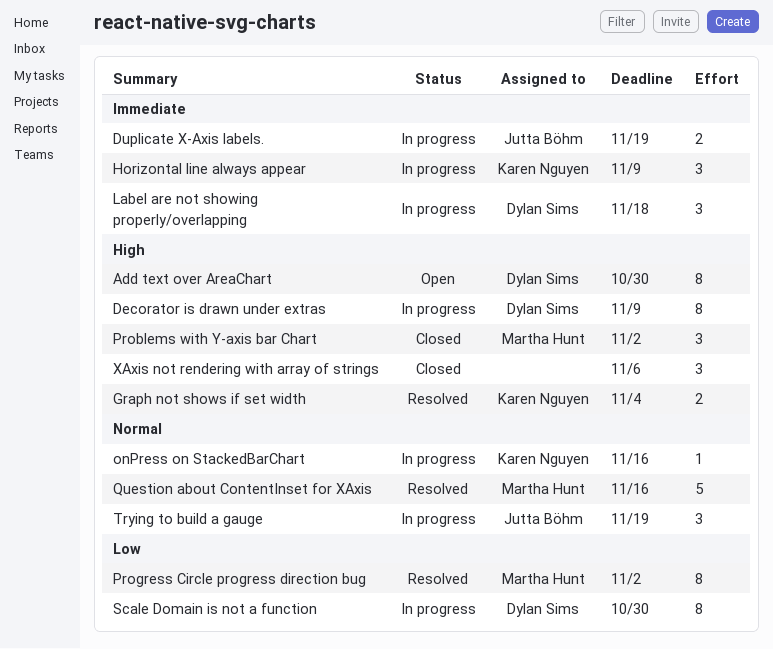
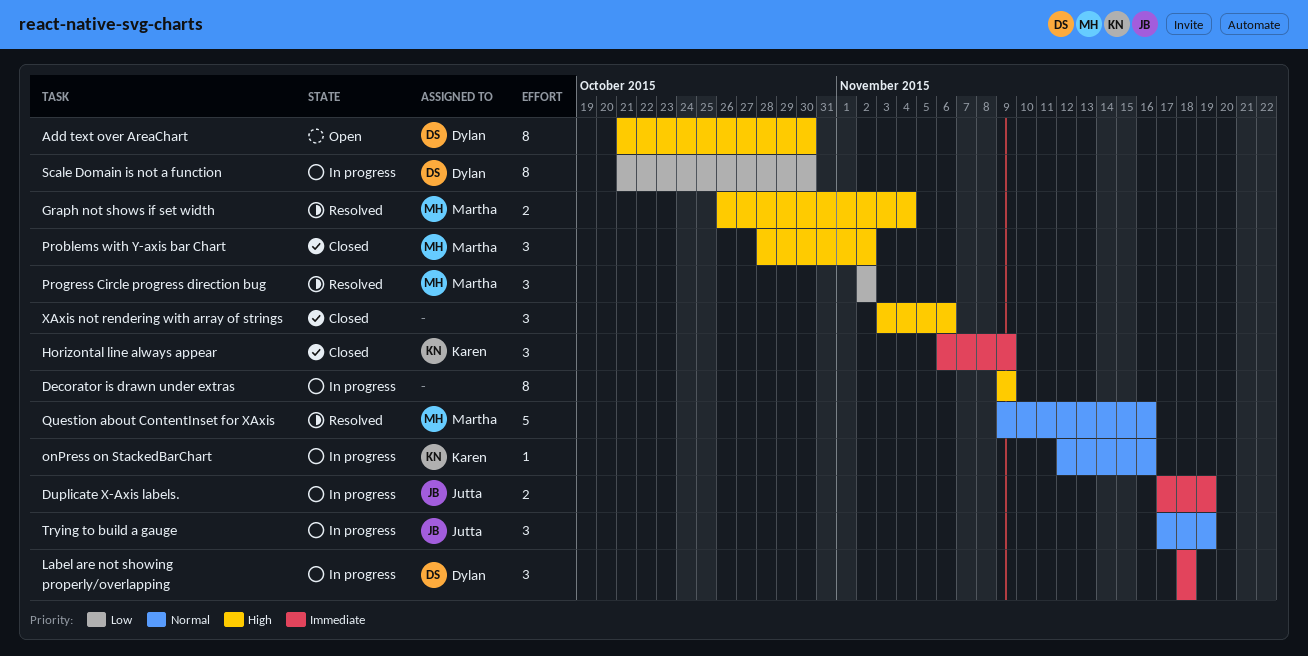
Decorator is drawn under extras, owner: Dylan Sims -> none
Graph not shows if set width, owner: Karen Nguyen -> Martha Hunt
Horizontal line always appear, status: In progress -> Closed
Progress Circle progress direction bug, estimate: 8 -> 3

